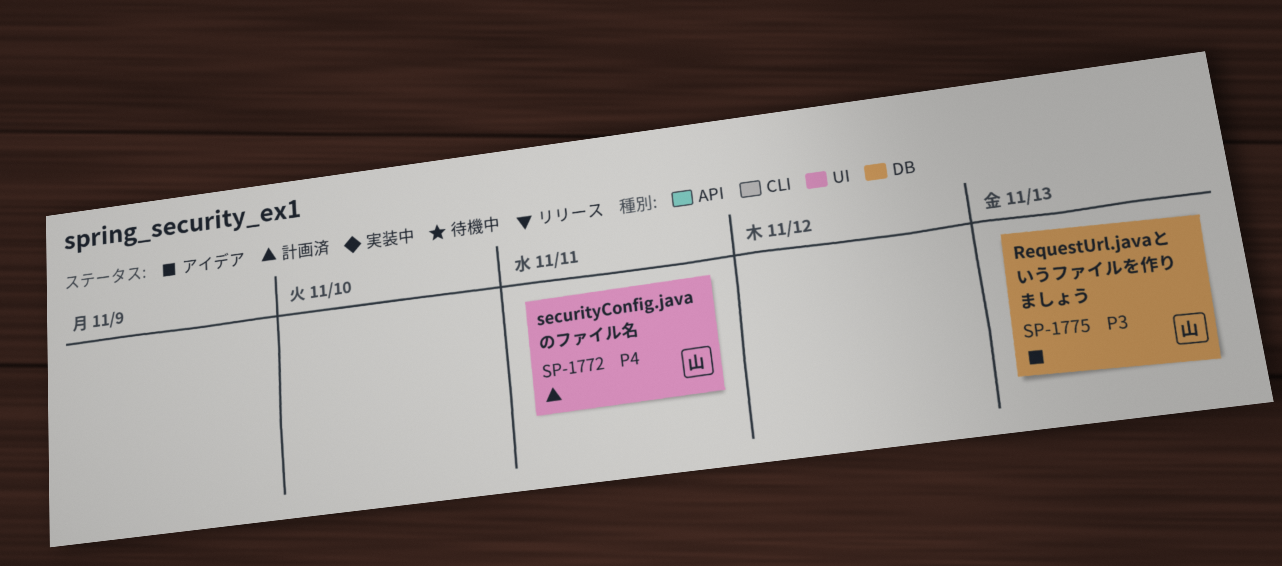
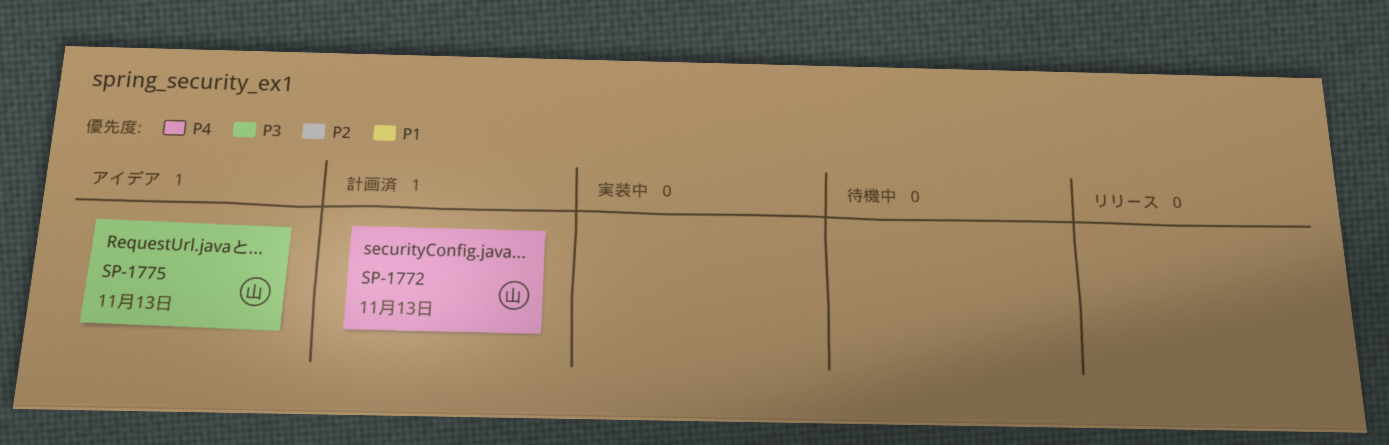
SP-1772, due: Nov 11 -> Nov 13

